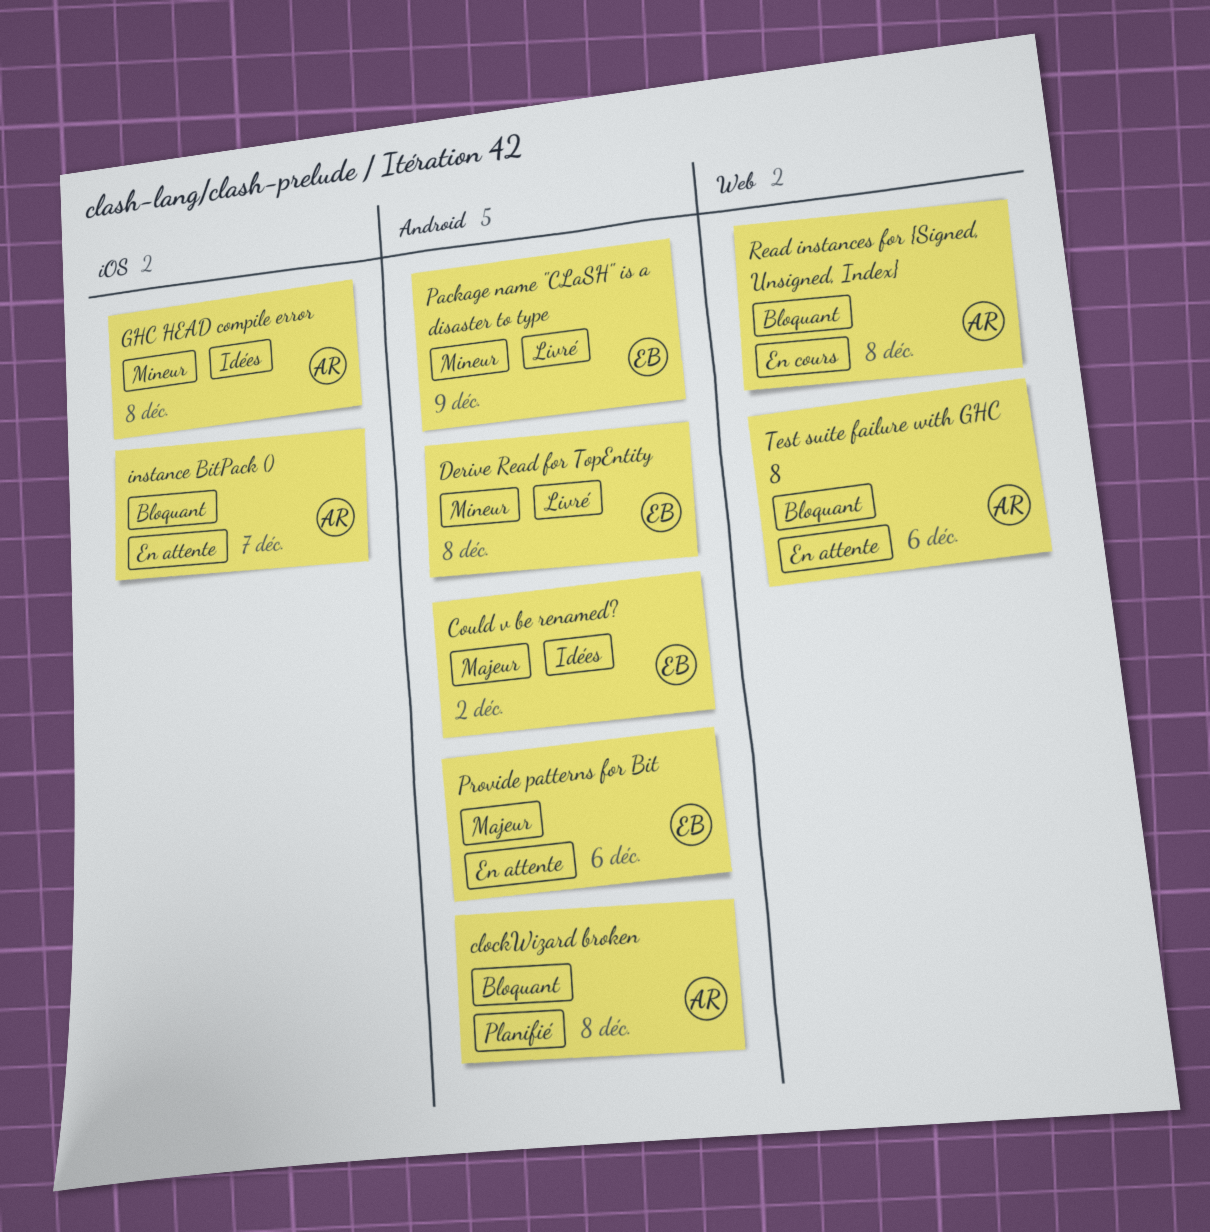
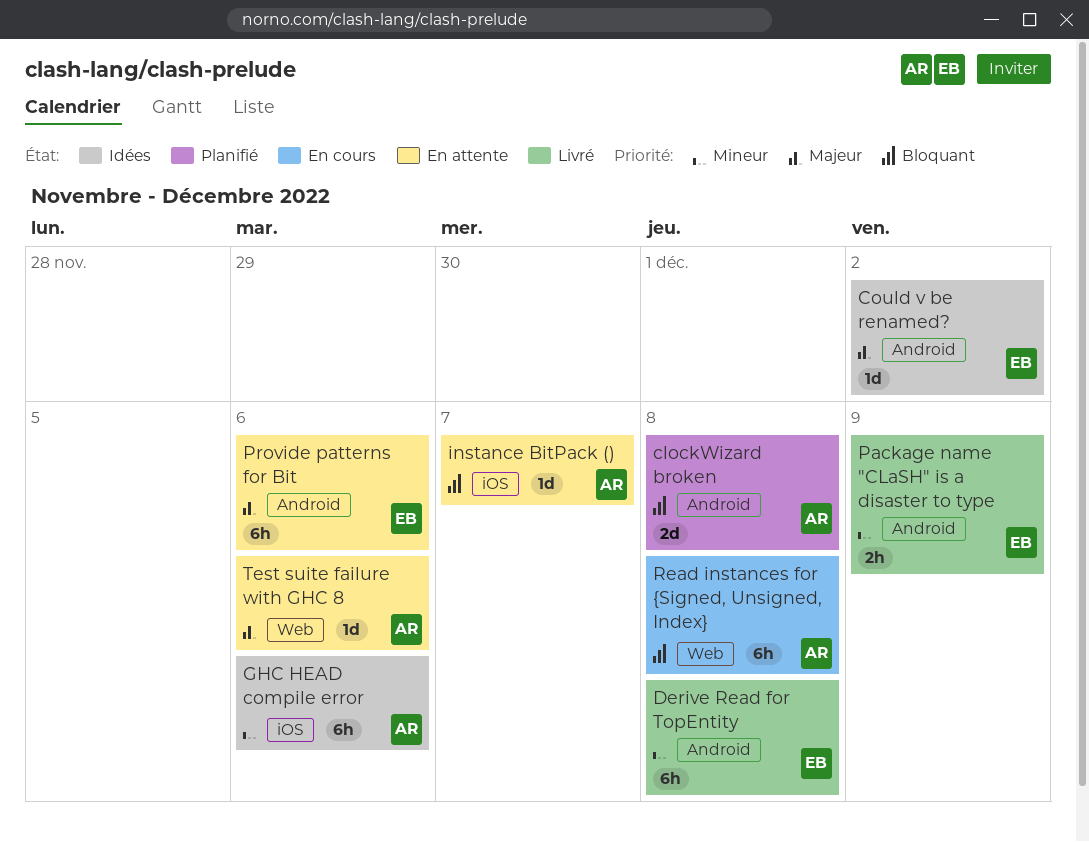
GHC HEAD compile error, due: Dec 8 -> Dec 6
Test suite failure with GHC 8, priority: Bloquant -> Majeur

